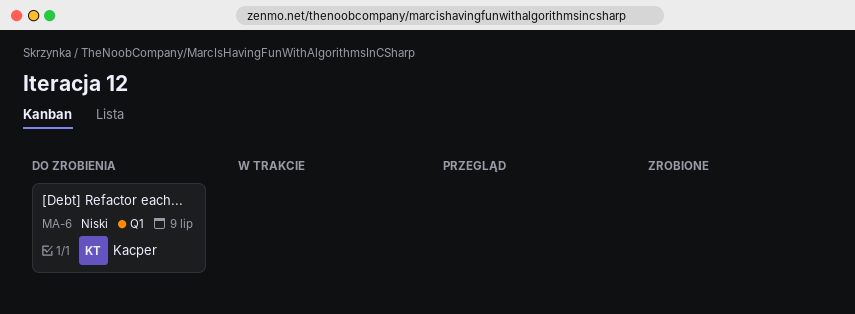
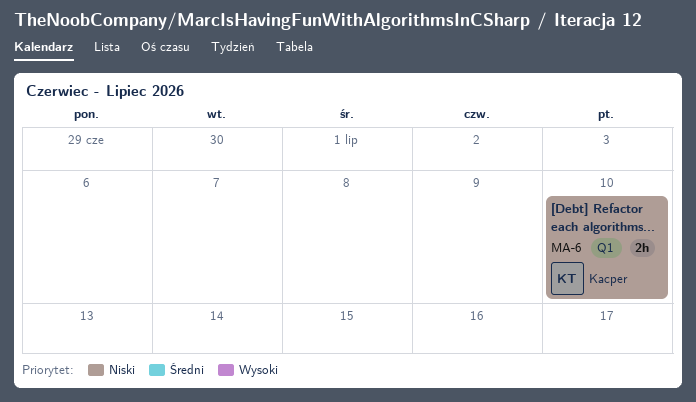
MA-6, due: Jul 9 -> Jul 10

